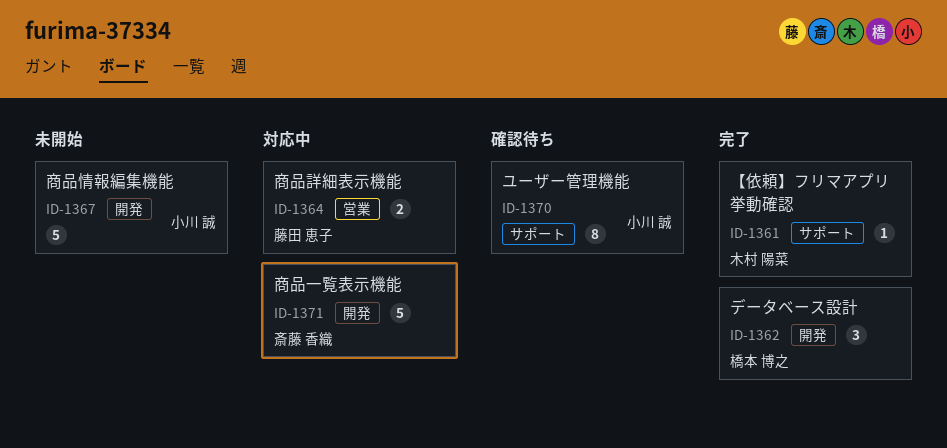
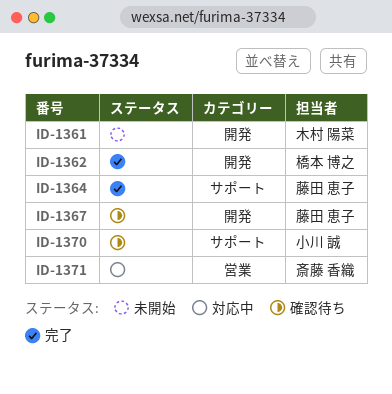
ID-1361, status: 完了 -> 未開始
ID-1361, label: サポート -> 開発
ID-1364, status: 対応中 -> 完了
ID-1364, label: 営業 -> サポート
ID-1367, status: 未開始 -> 確認待ち
ID-1367, owner: 小川 誠 -> 藤田 恵子
ID-1371, label: 開発 -> 営業

